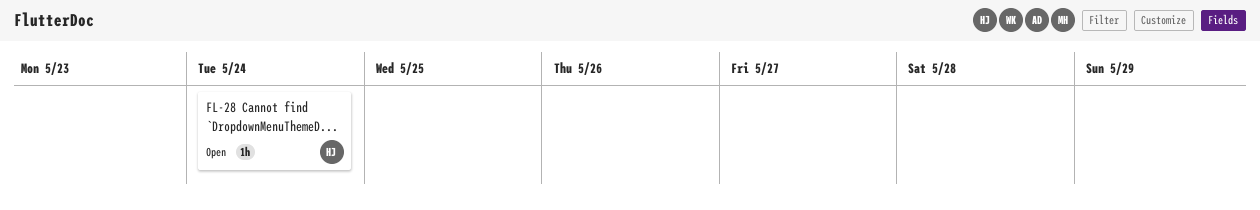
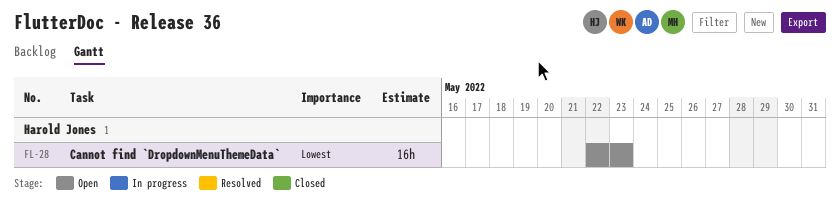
FL-28, estimate: 1h -> 16h
FL-28, due: May 24 -> May 23

